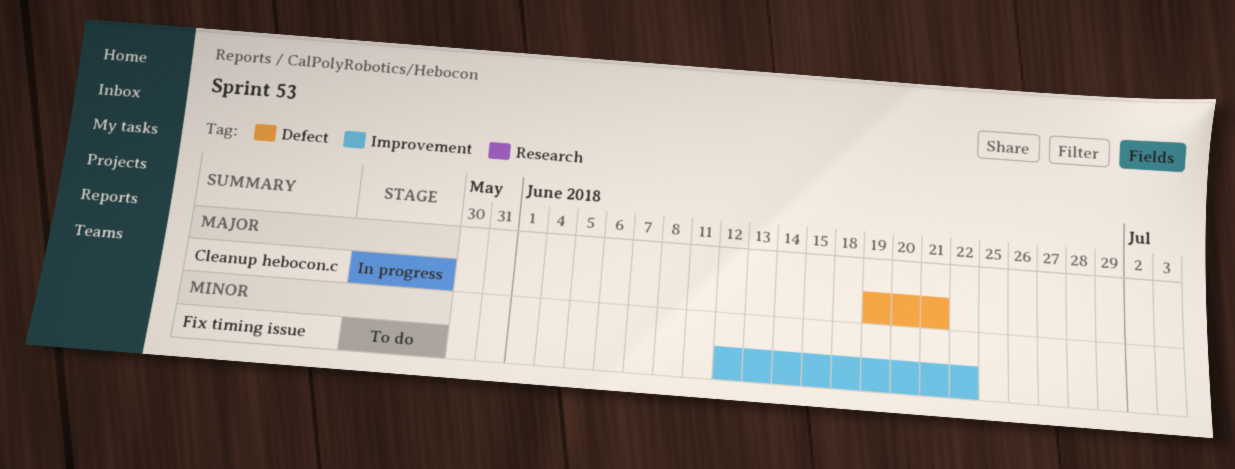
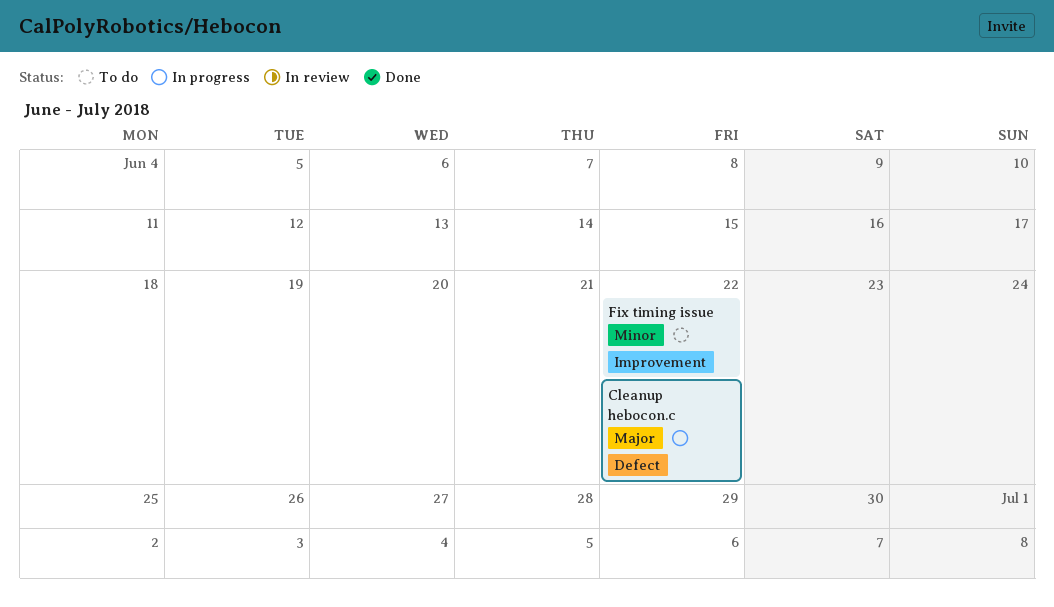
Cleanup hebocon.c, due: Jun 21 -> Jun 22

